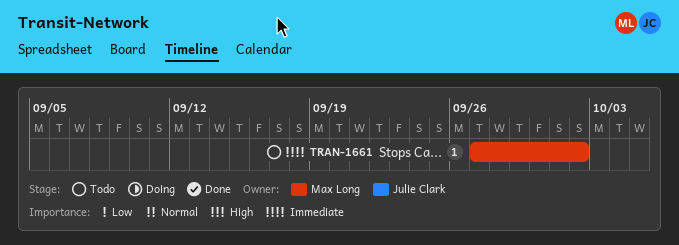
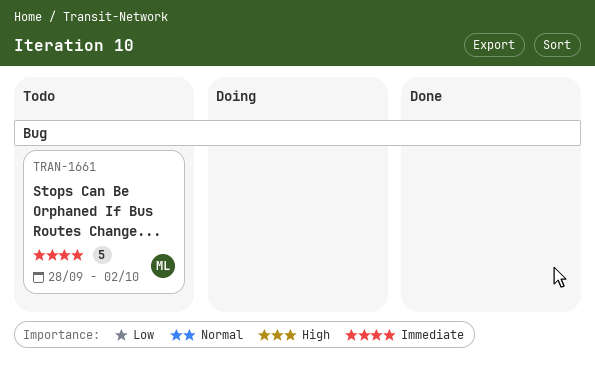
TRAN-1661, estimate: 1 -> 5
TRAN-1661, start: Sep 27 -> Sep 28

